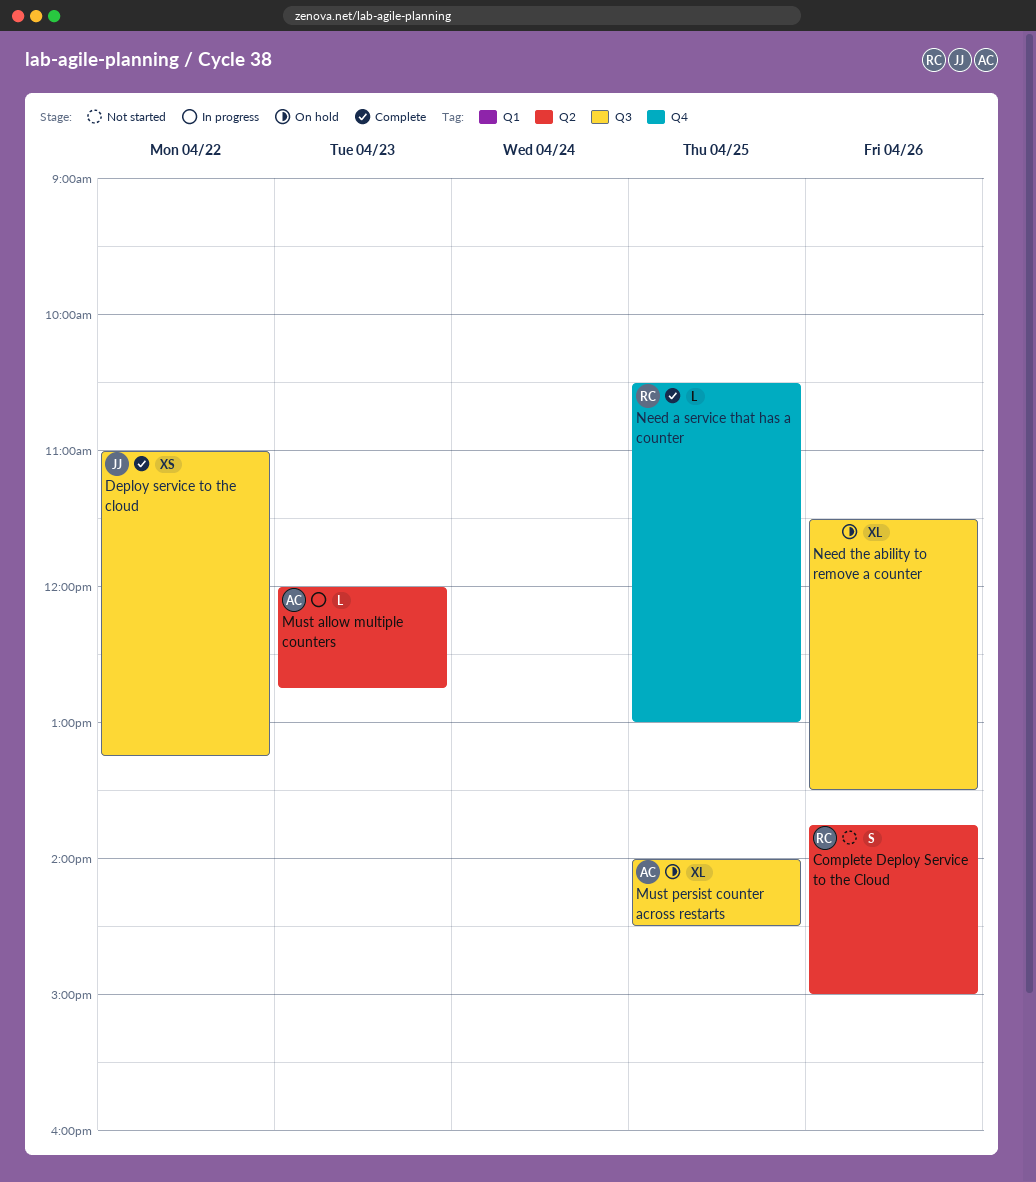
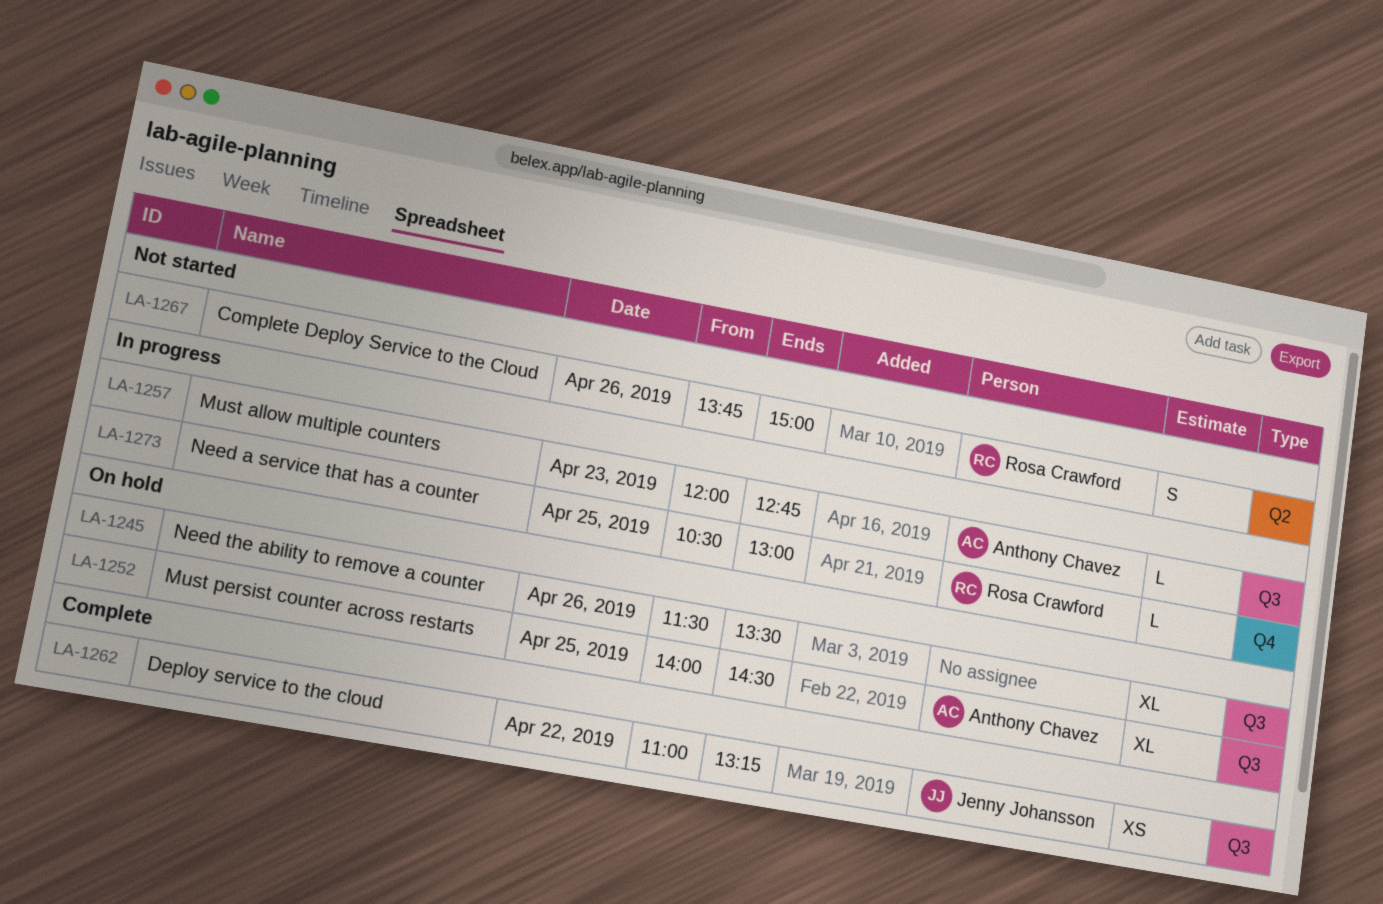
Must allow multiple counters, label: Q2 -> Q3
Need a service that has a counter, status: Complete -> In progress

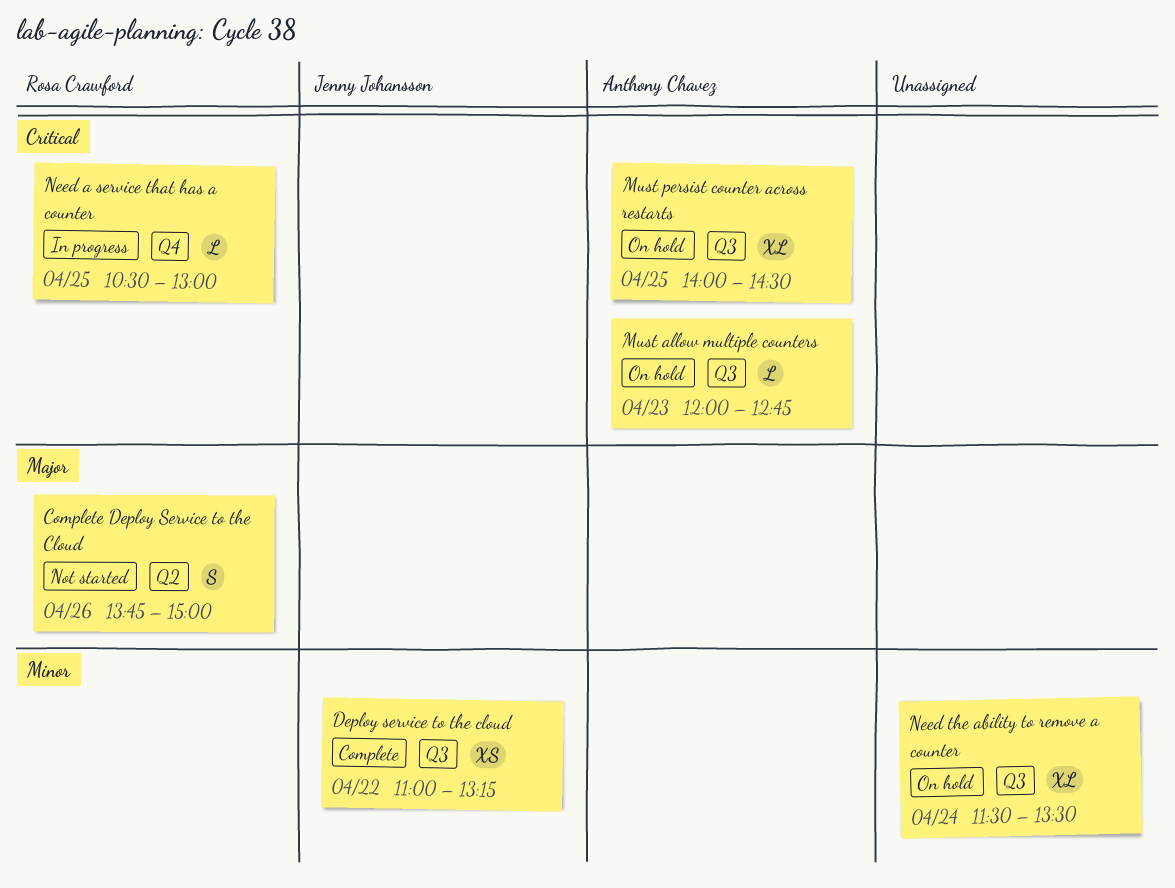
Must allow multiple counters, status: In progress -> On hold
Need the ability to remove a counter, day: Apr 26 -> Apr 24

